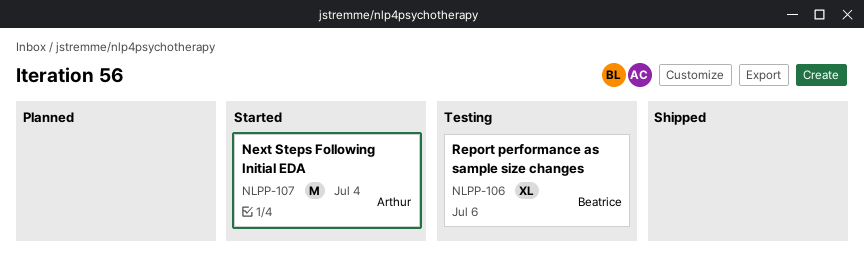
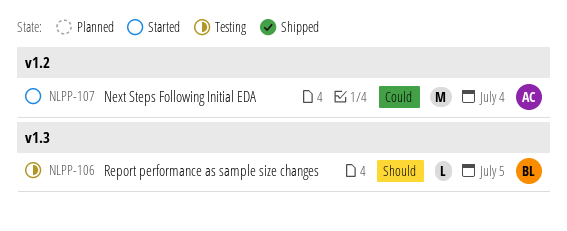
NLPP-106, estimate: XL -> L
NLPP-106, due: Jul 6 -> Jul 5

